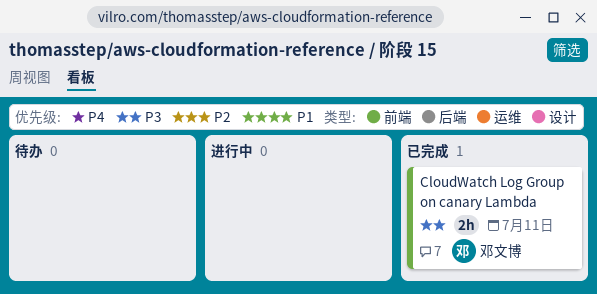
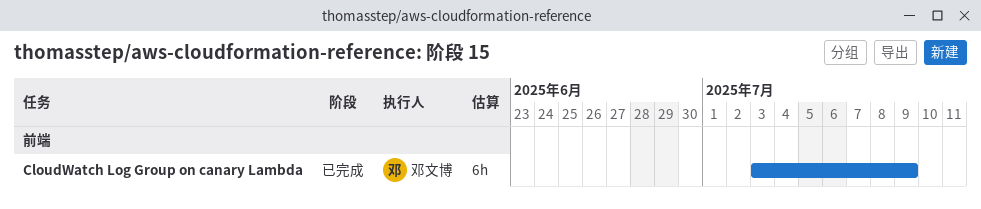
CloudWatch Log Group on canary Lambda, estimate: 2h -> 6h
CloudWatch Log Group on canary Lambda, due: Jul 11 -> Jul 9

